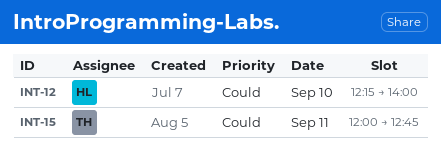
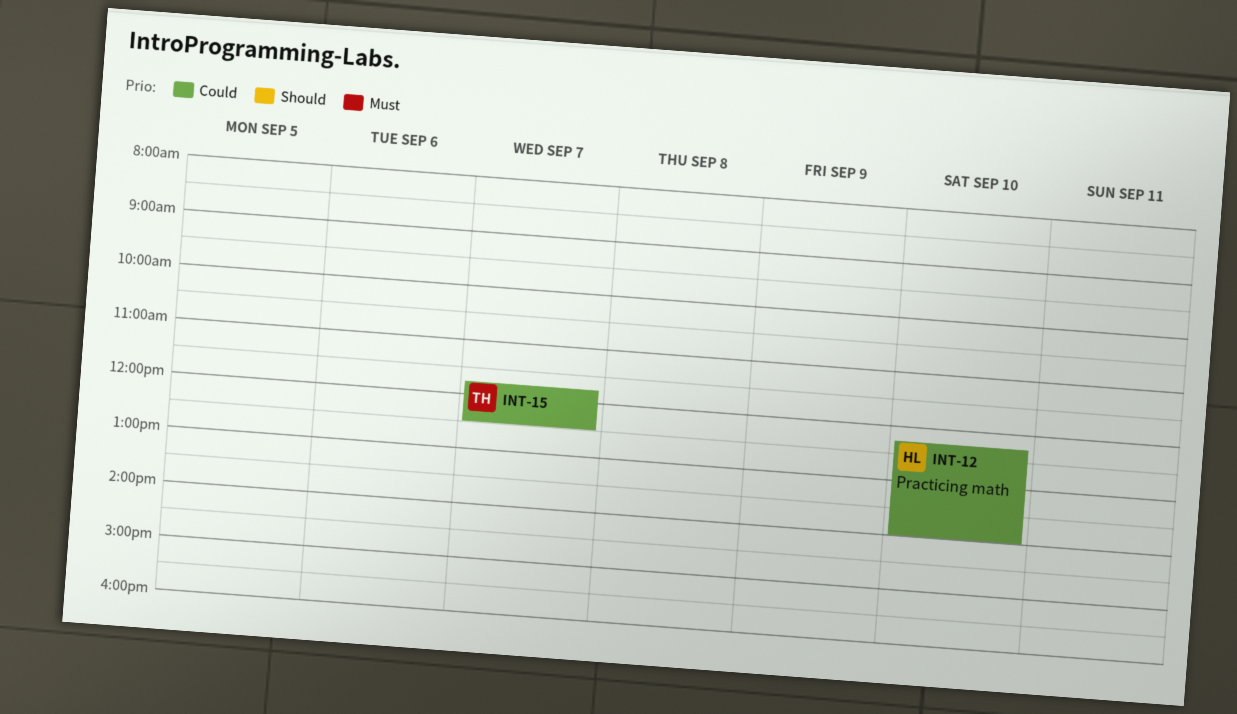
INT-15, day: Sep 11 -> Sep 7
INT-15, begins: 12:00 -> 11:45
INT-15, ends: 12:45 -> 12:30

